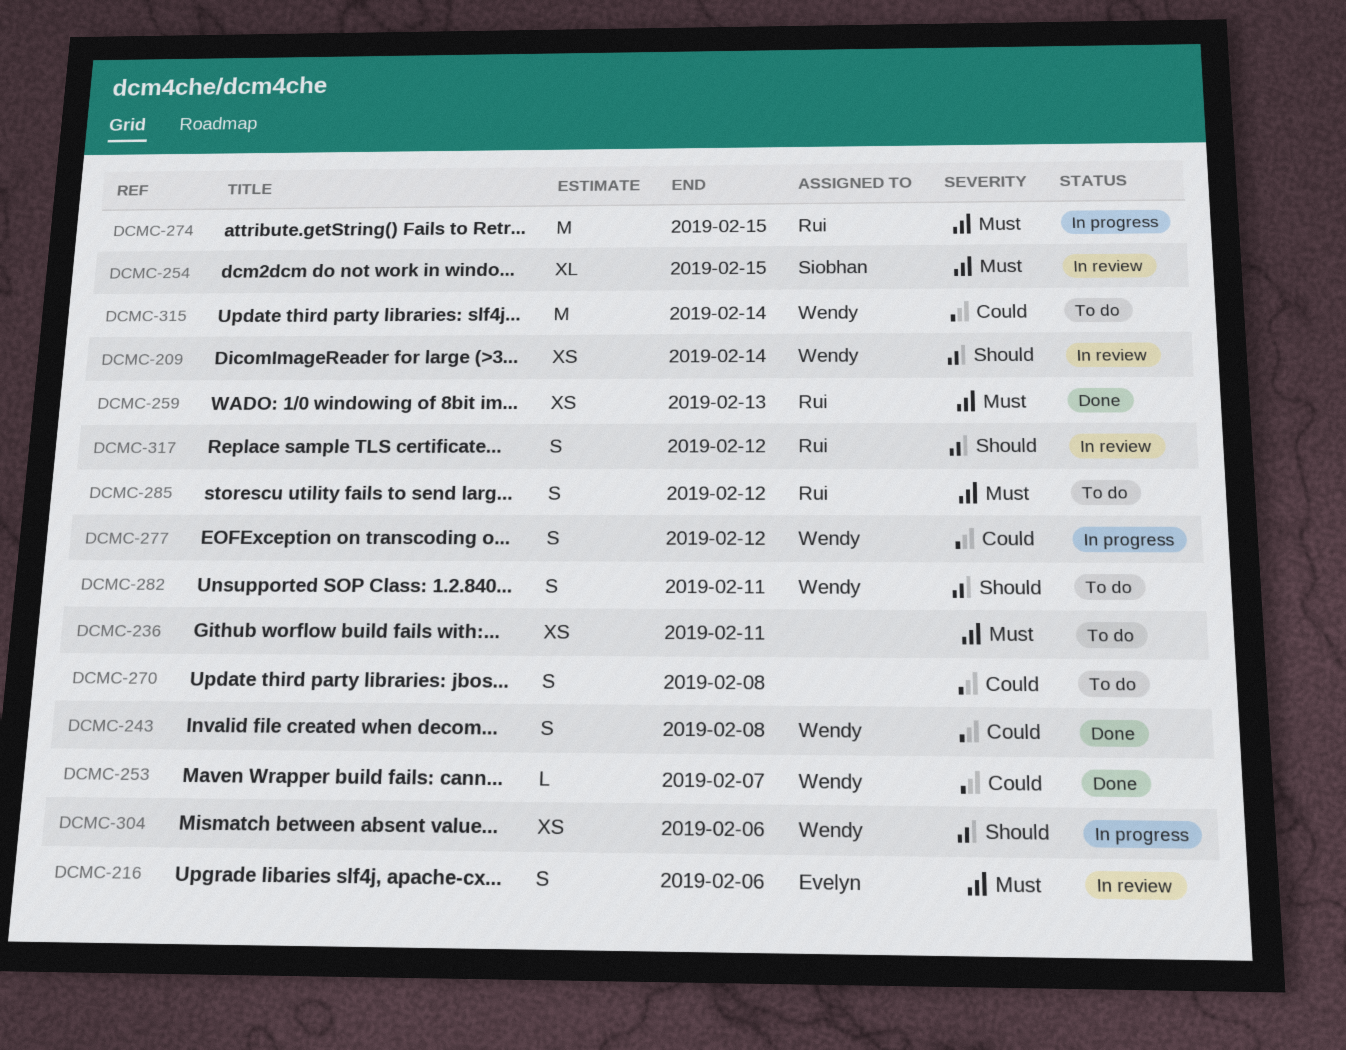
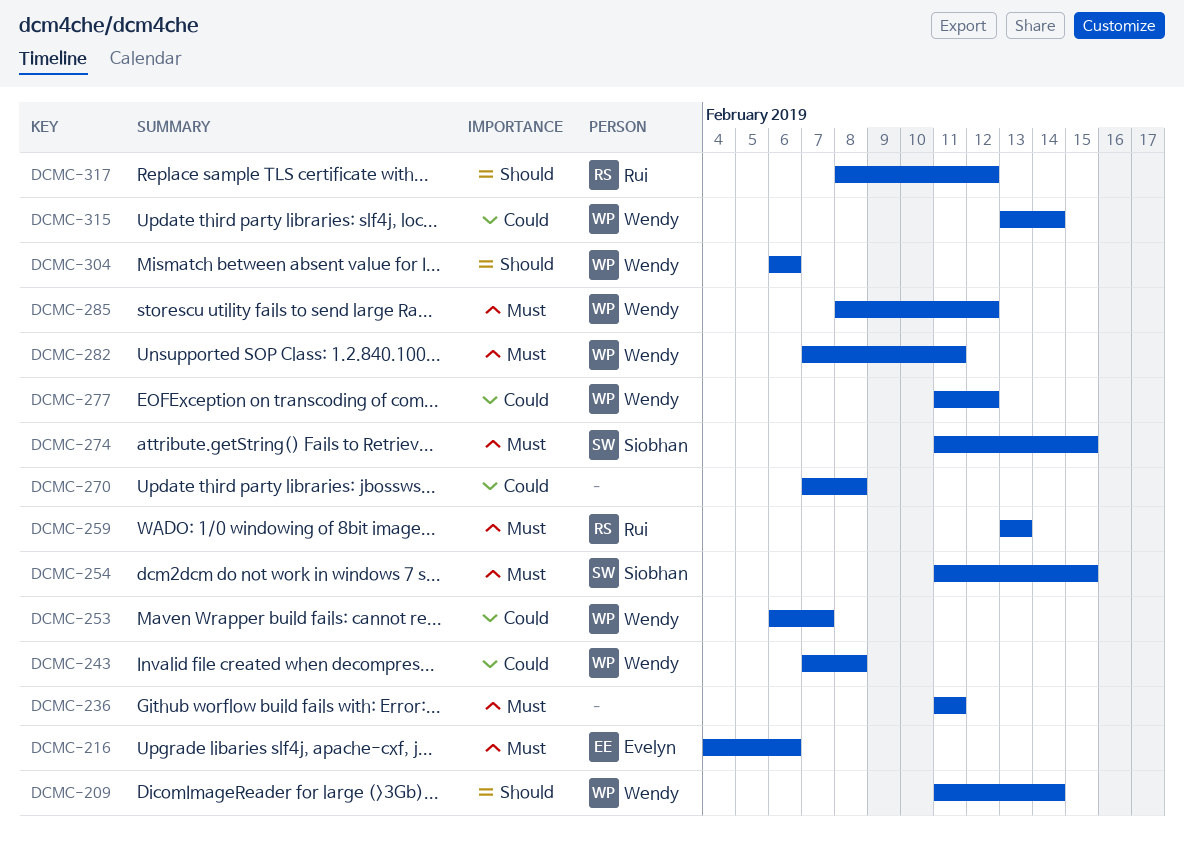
DCMC-274, owner: Rui -> Siobhan
DCMC-282, priority: Should -> Must
DCMC-285, owner: Rui -> Wendy

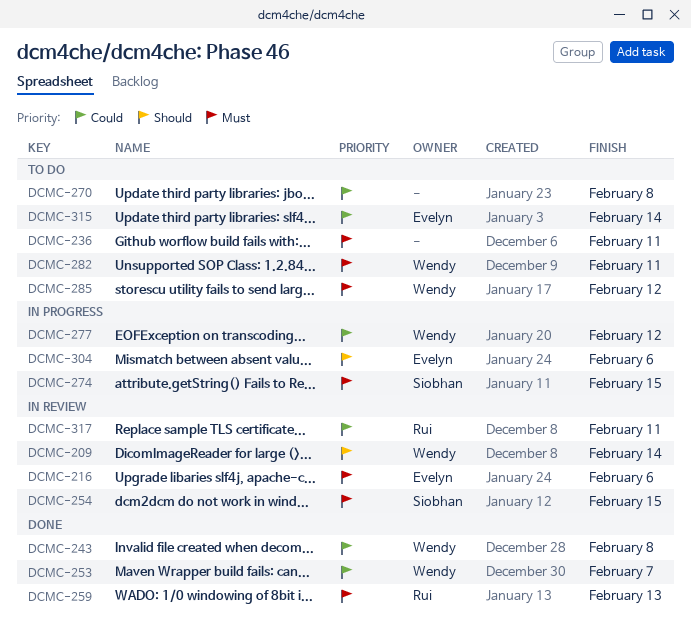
DCMC-304, owner: Wendy -> Evelyn
DCMC-315, owner: Wendy -> Evelyn
DCMC-317, priority: Should -> Could
DCMC-317, due: Feb 12 -> Feb 11

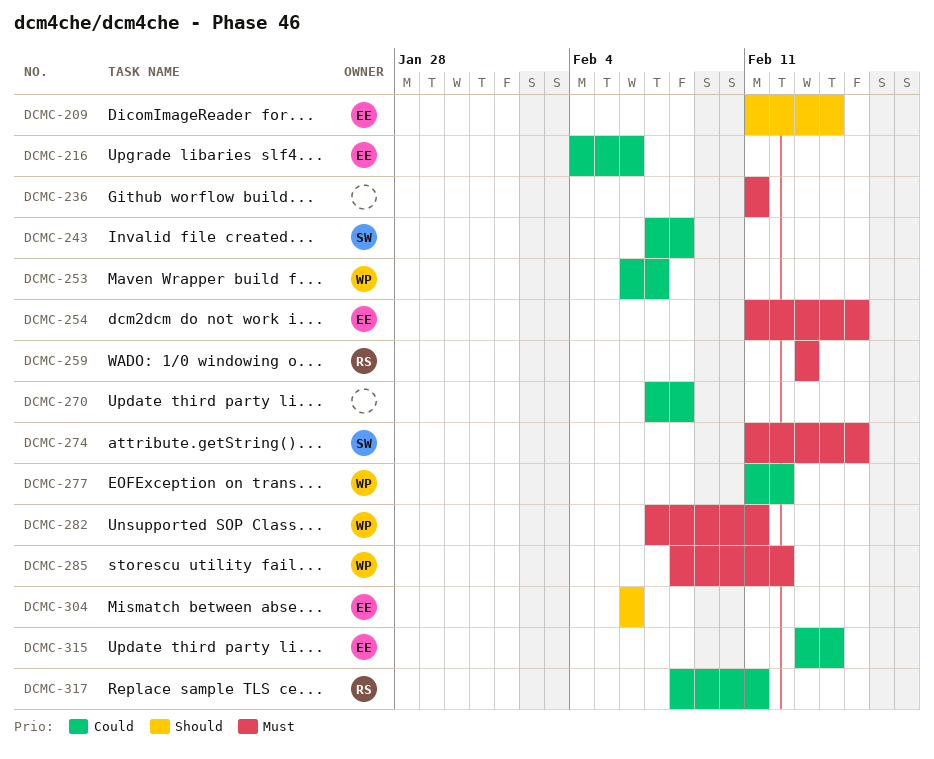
DCMC-209, owner: Wendy -> Evelyn
DCMC-216, priority: Must -> Could
DCMC-243, owner: Wendy -> Siobhan
DCMC-254, owner: Siobhan -> Evelyn

